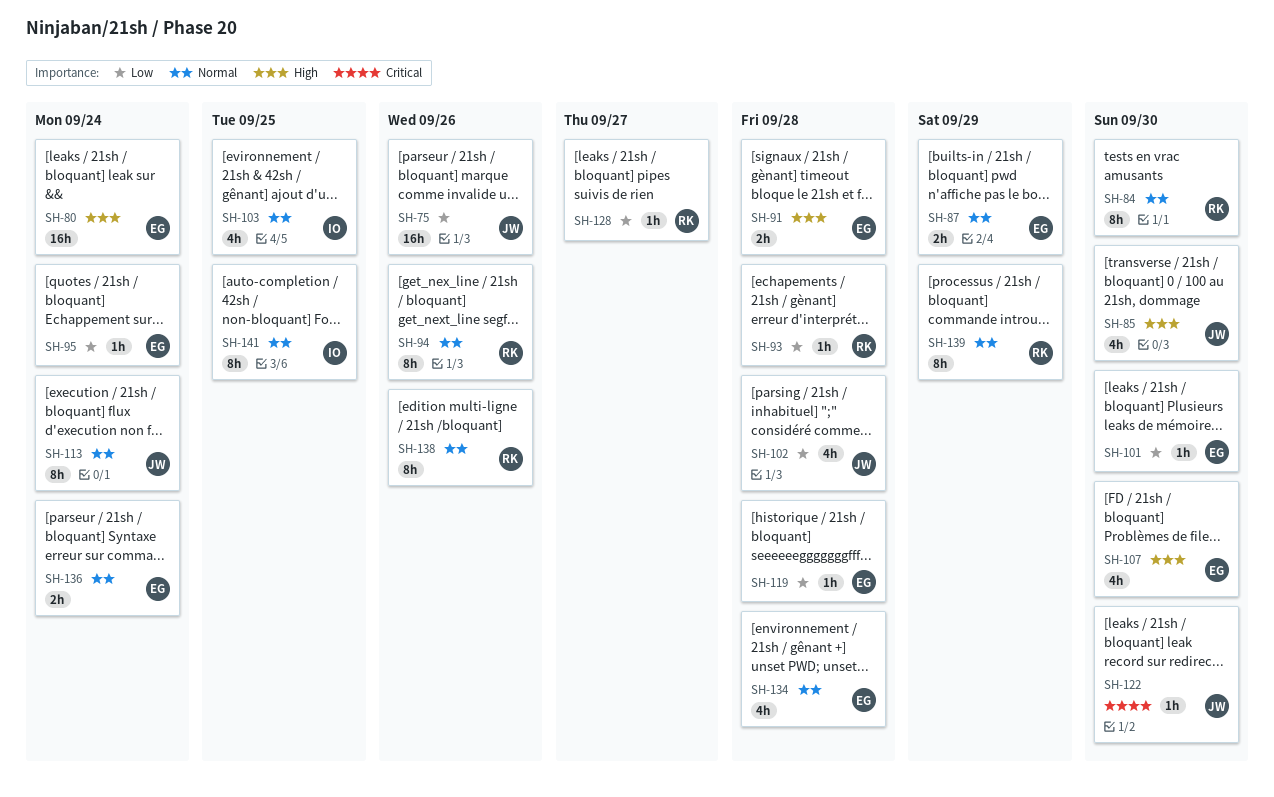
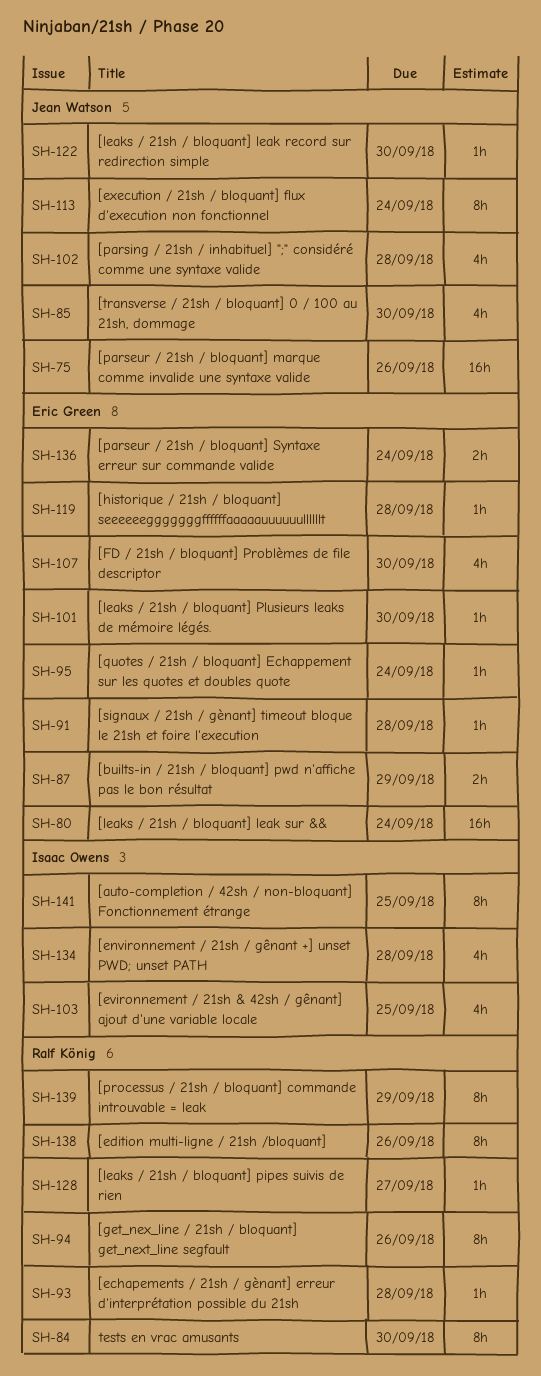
SH-91, estimate: 2h -> 1h
SH-134, owner: Eric Green -> Isaac Owens

